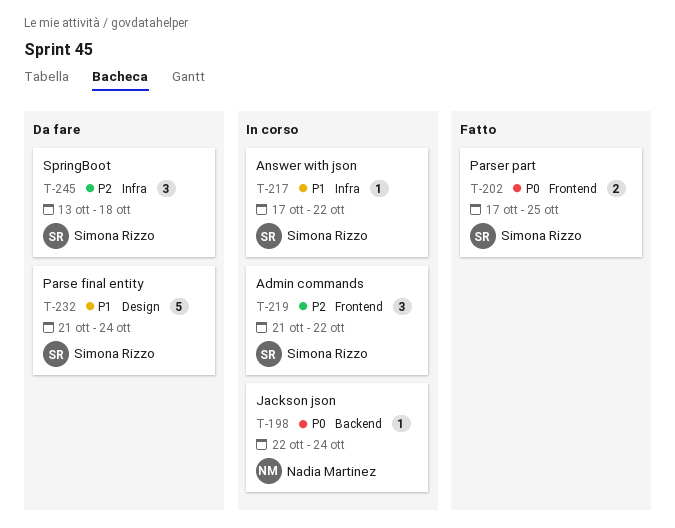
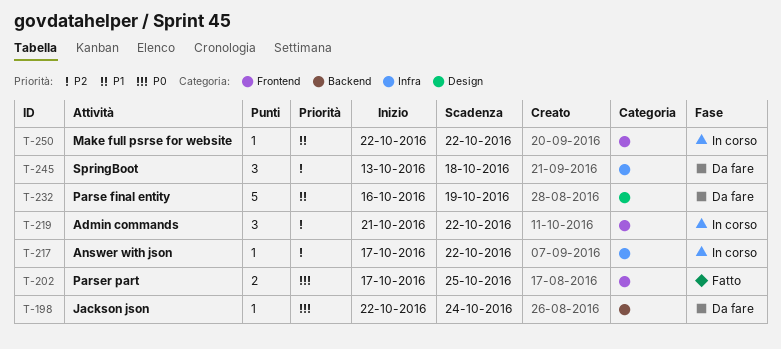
T-198, status: In corso -> Da fare
T-217, priority: P1 -> P2
T-232, start: Oct 21 -> Oct 16
T-232, due: Oct 24 -> Oct 19
T-250: none -> present

